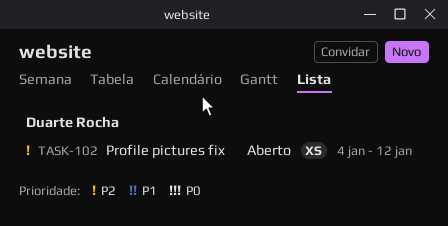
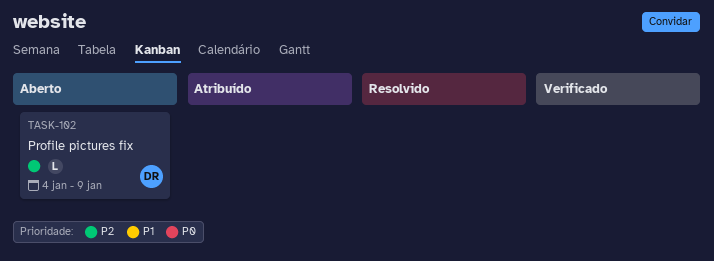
TASK-102, estimate: XS -> L
TASK-102, due: Jan 12 -> Jan 9

